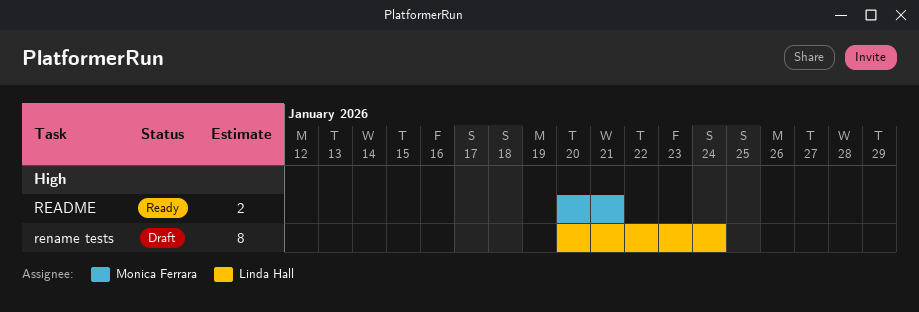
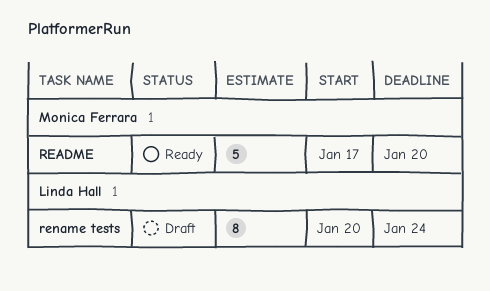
README, estimate: 2 -> 5
README, start: Jan 20 -> Jan 17
README, due: Jan 21 -> Jan 20

